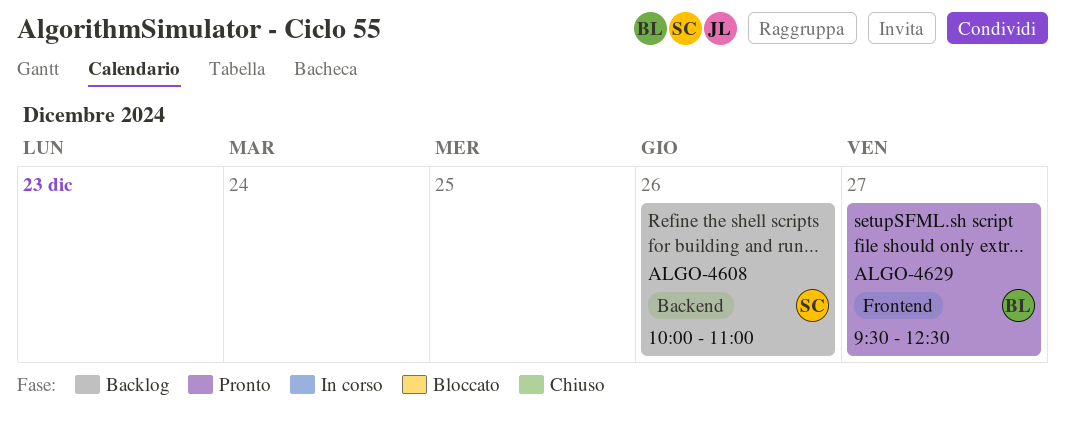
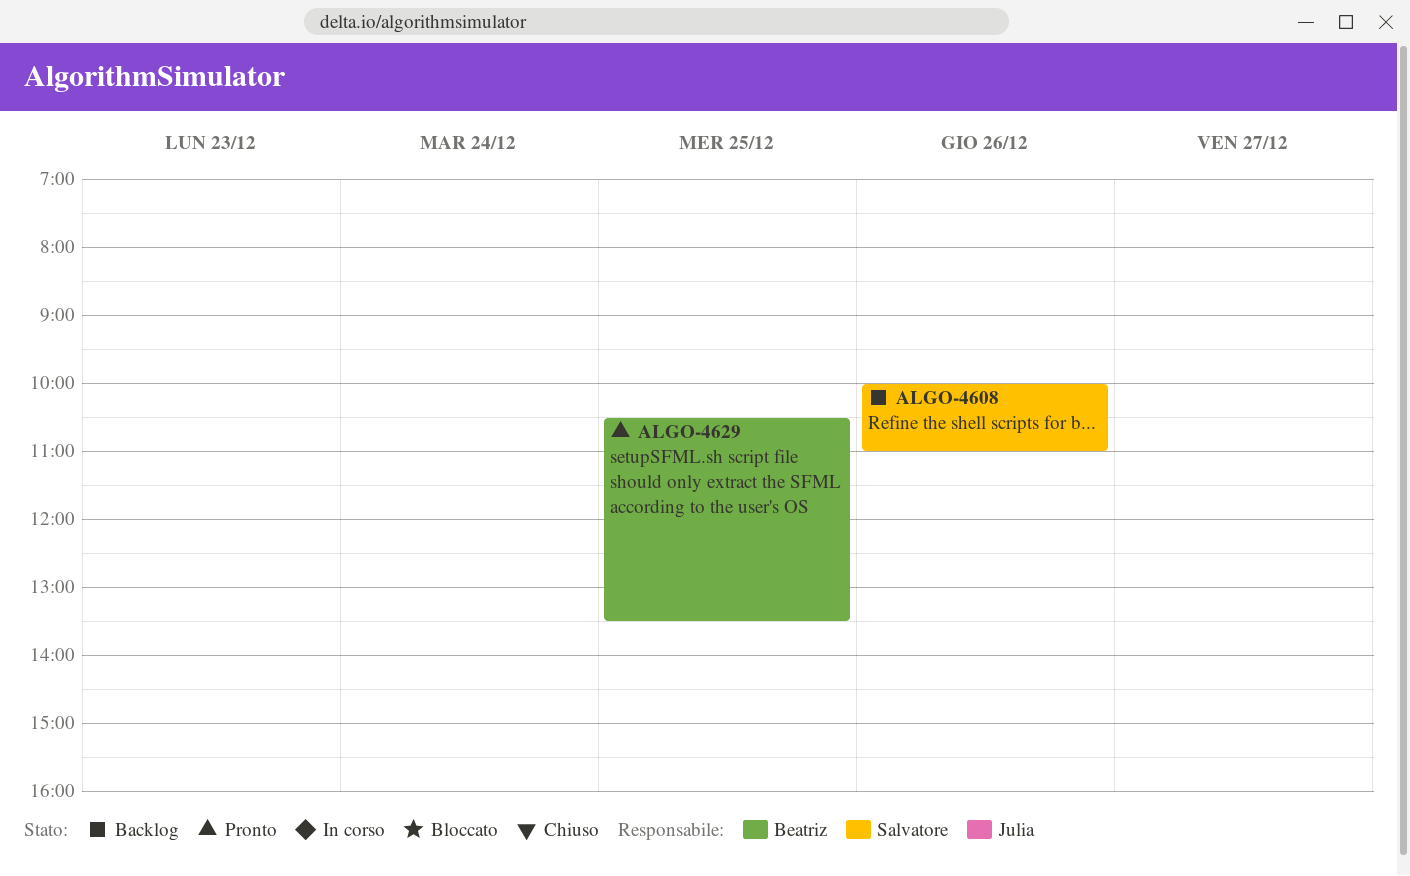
ALGO-4629, day: Dec 27 -> Dec 25
ALGO-4629, begins: 09:30 -> 10:30
ALGO-4629, ends: 12:30 -> 13:30

